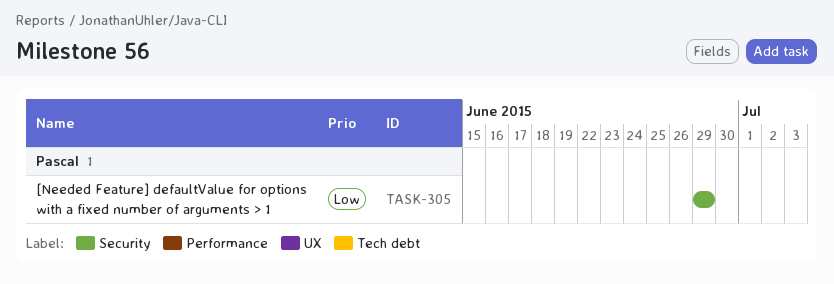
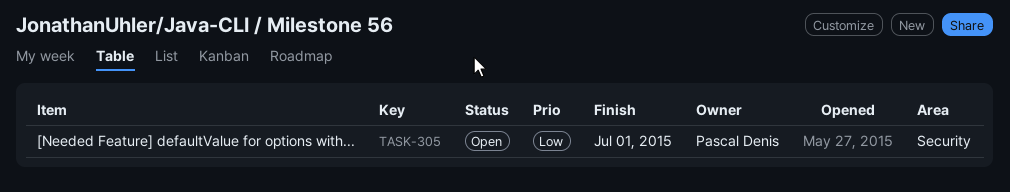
TASK-305, due: Jun 29 -> Jul 1

